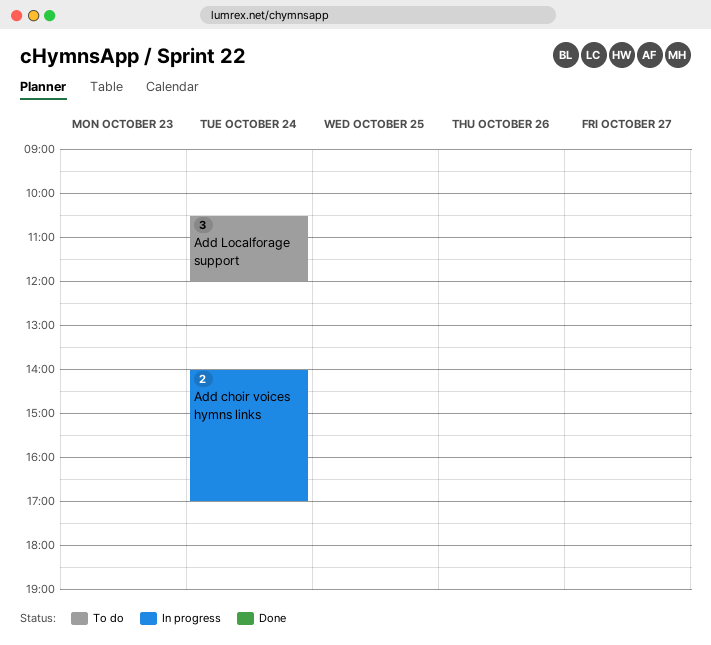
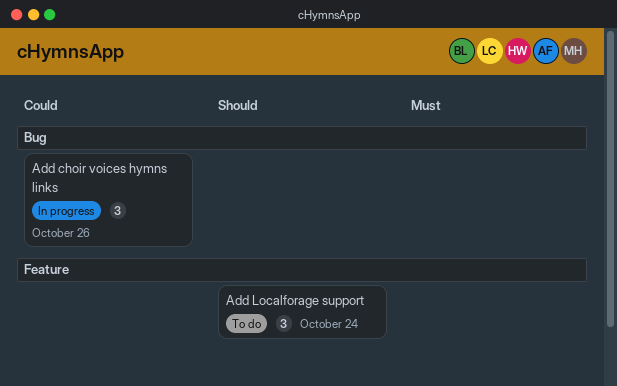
Add choir voices hymns links, estimate: 2 -> 3
Add choir voices hymns links, day: Oct 24 -> Oct 26

